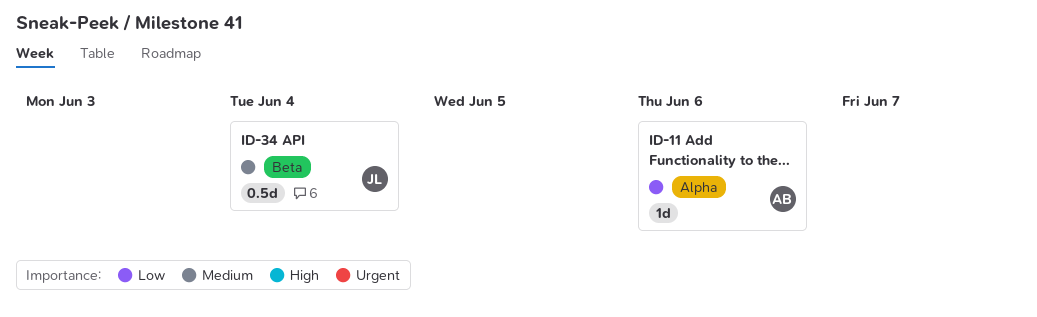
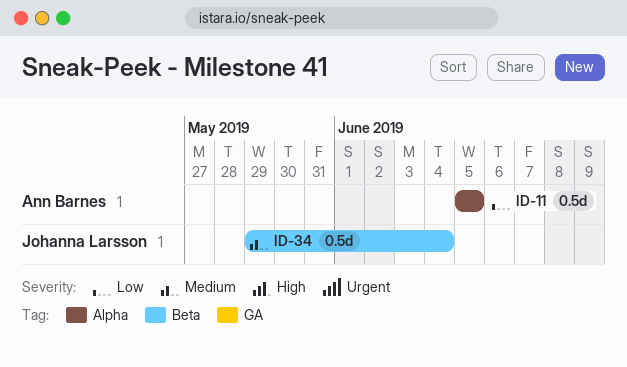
ID-11, estimate: 1d -> 0.5d
ID-11, due: Jun 6 -> Jun 5

